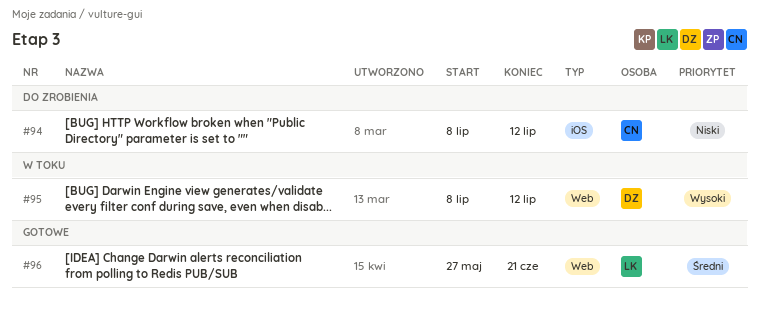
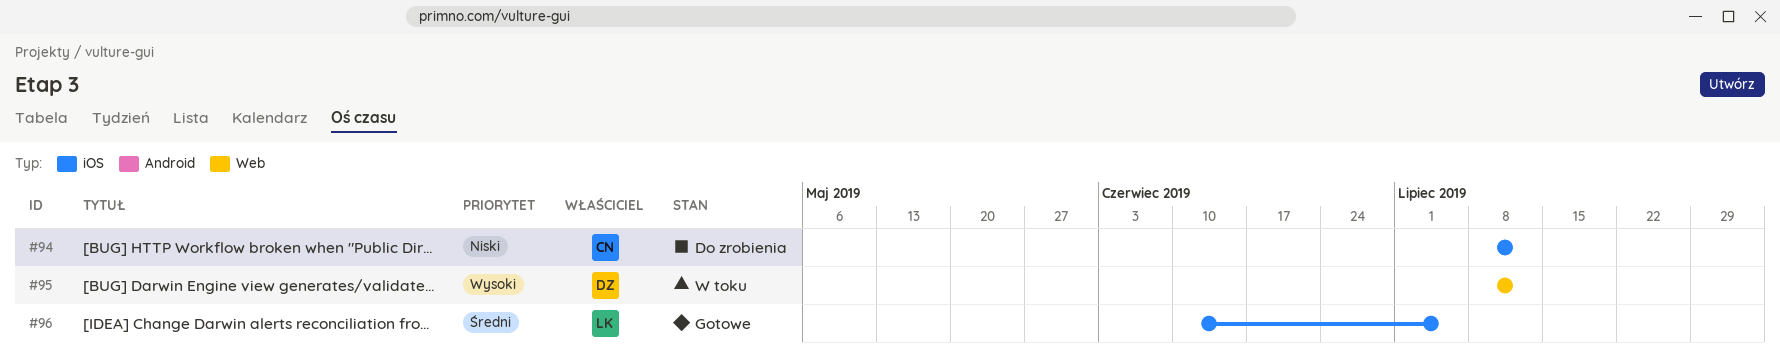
#96, label: Web -> iOS
#96, start: May 27 -> Jun 10
#96, due: Jun 21 -> Jul 5

